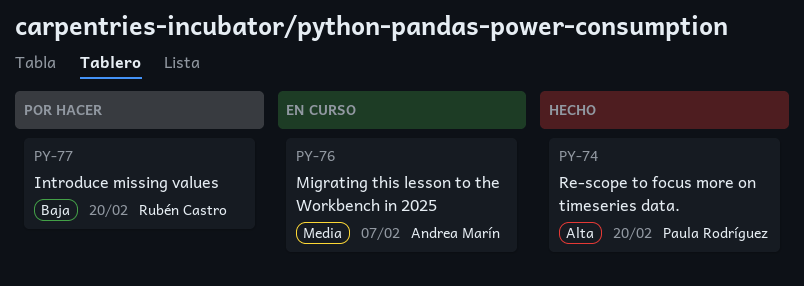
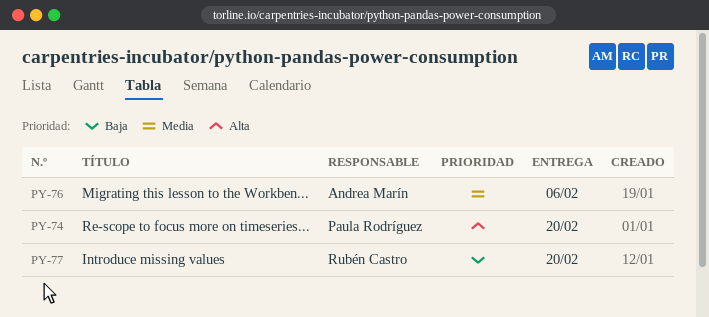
PY-76, due: Feb 7 -> Feb 6

